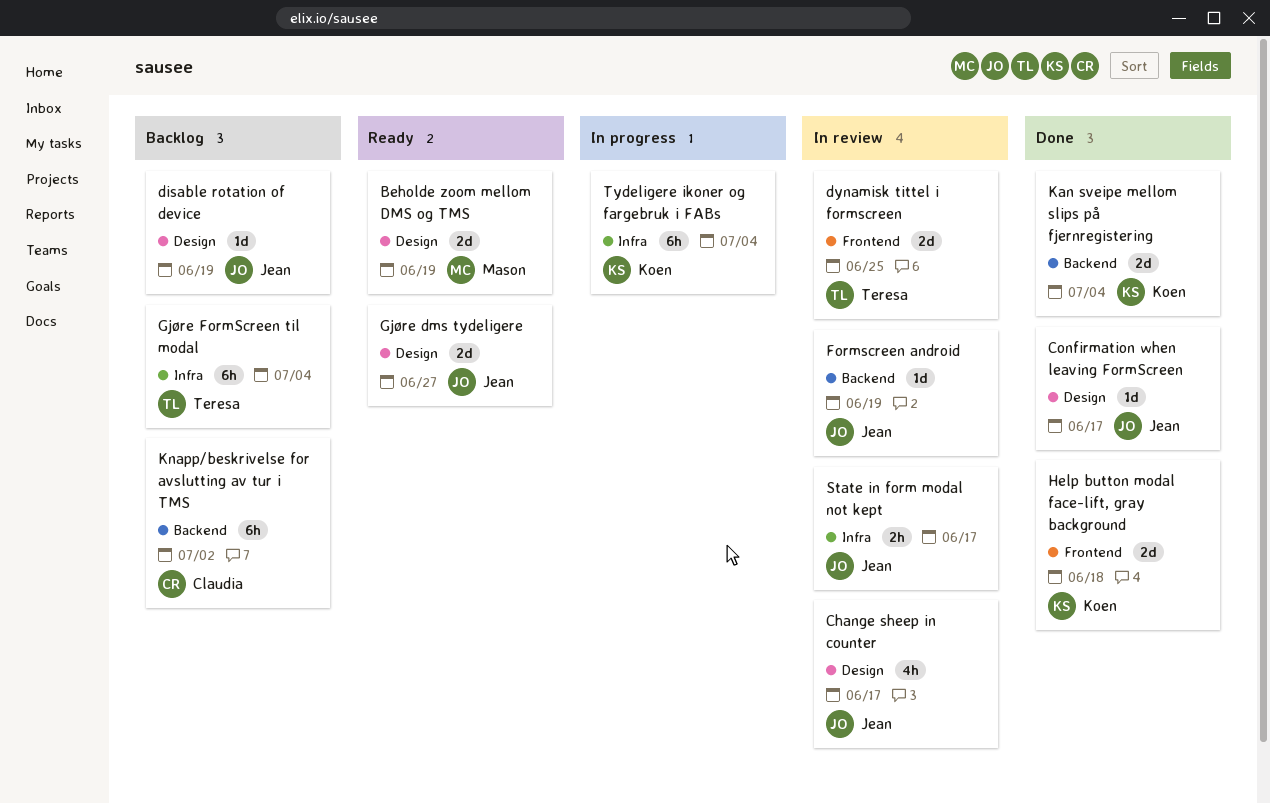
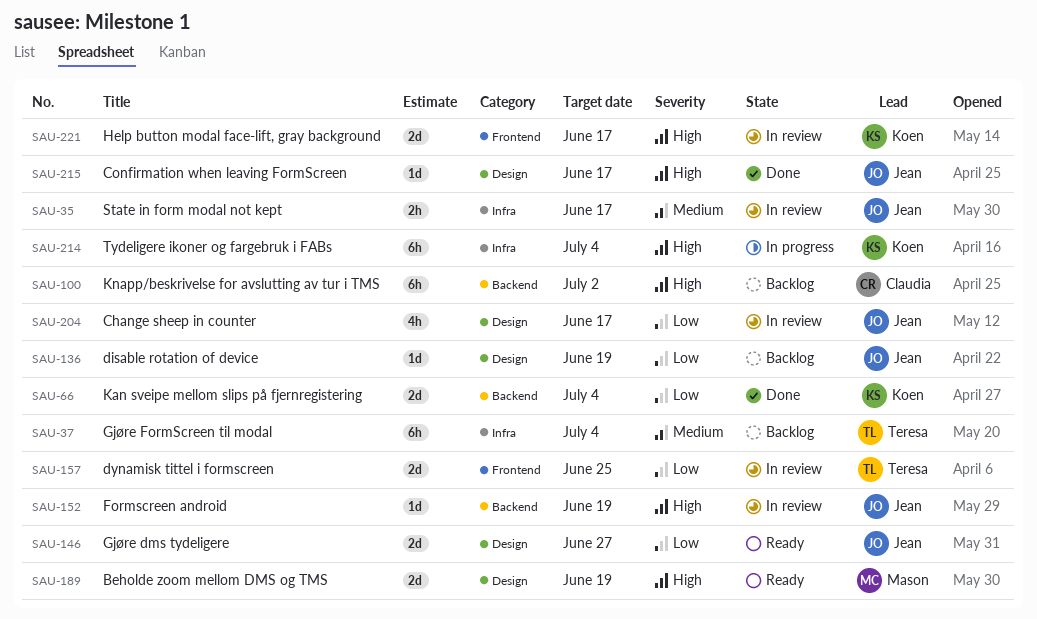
Help button modal face-lift, gray background, status: Done -> In review
Help button modal face-lift, gray background, due: Jun 18 -> Jun 17

